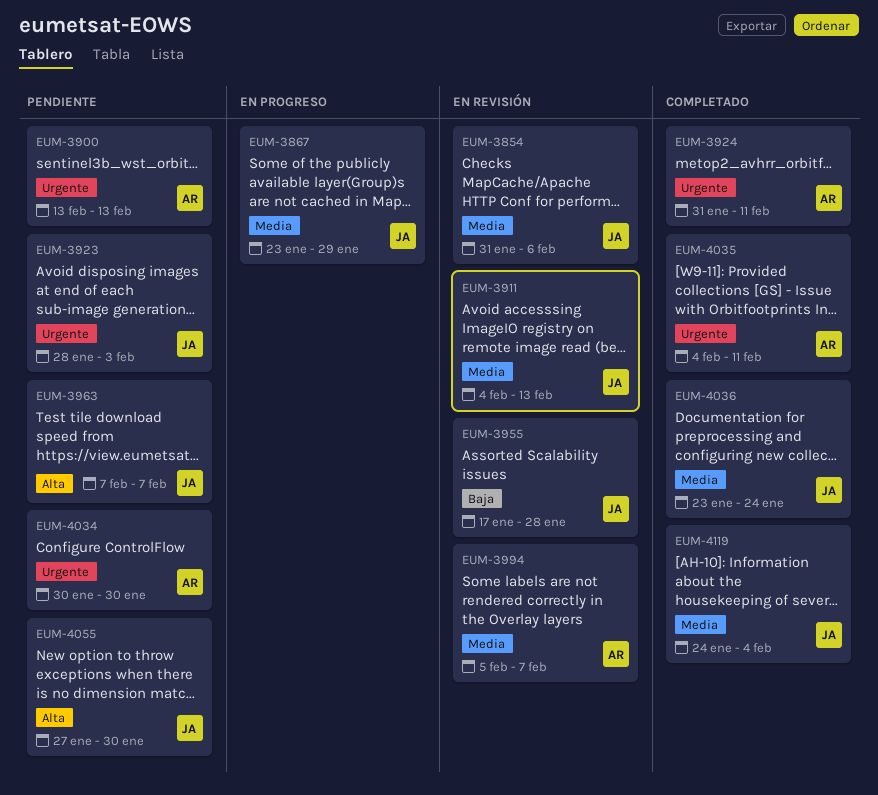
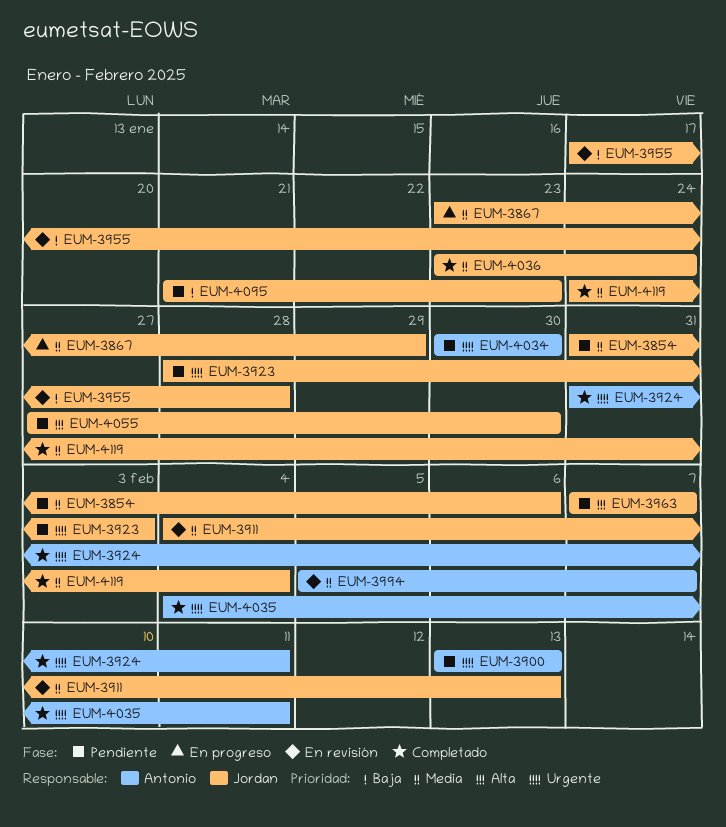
EUM-3854, status: En revisión -> Pendiente
EUM-4095: none -> present

